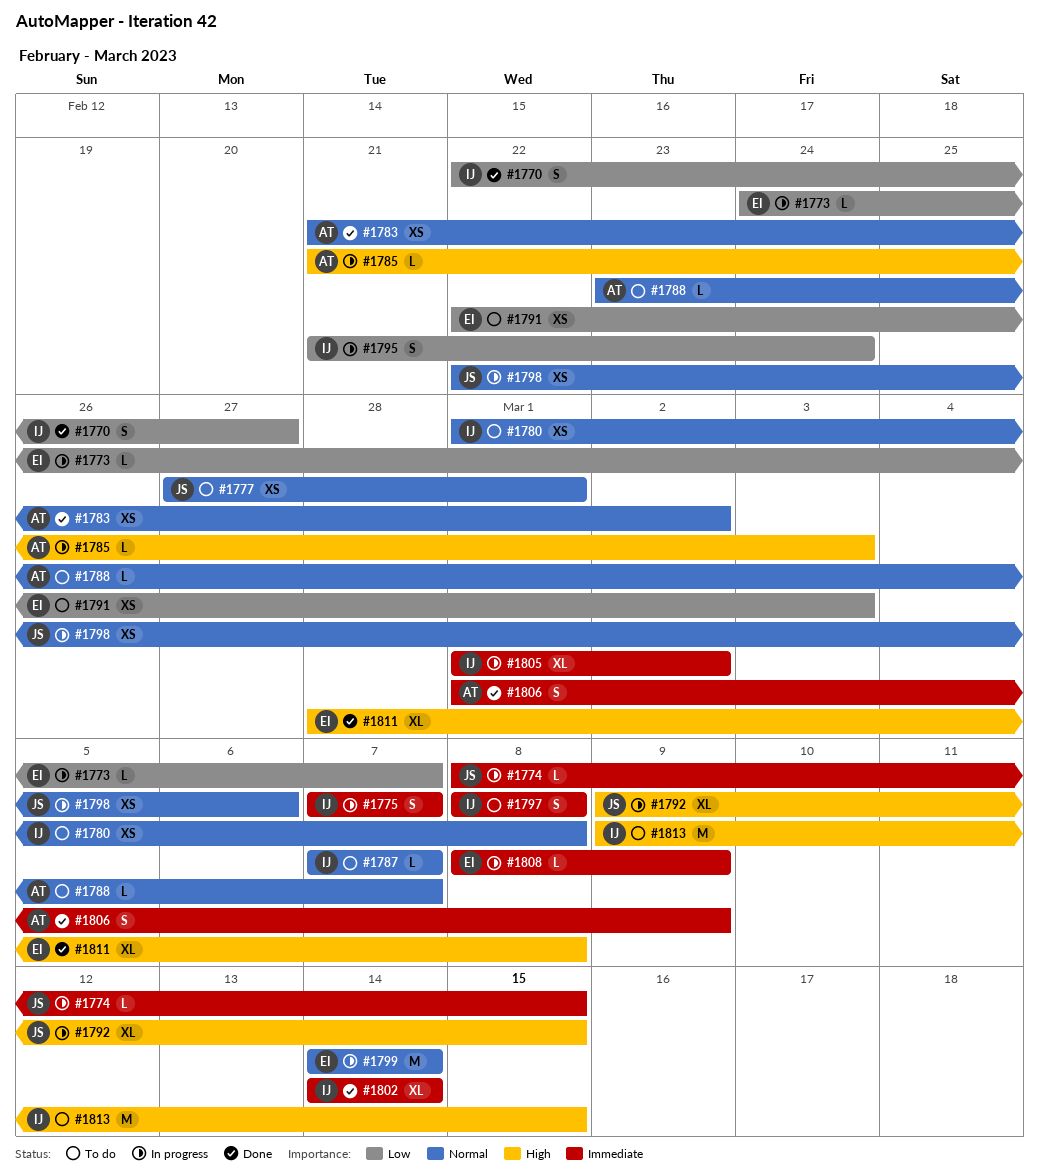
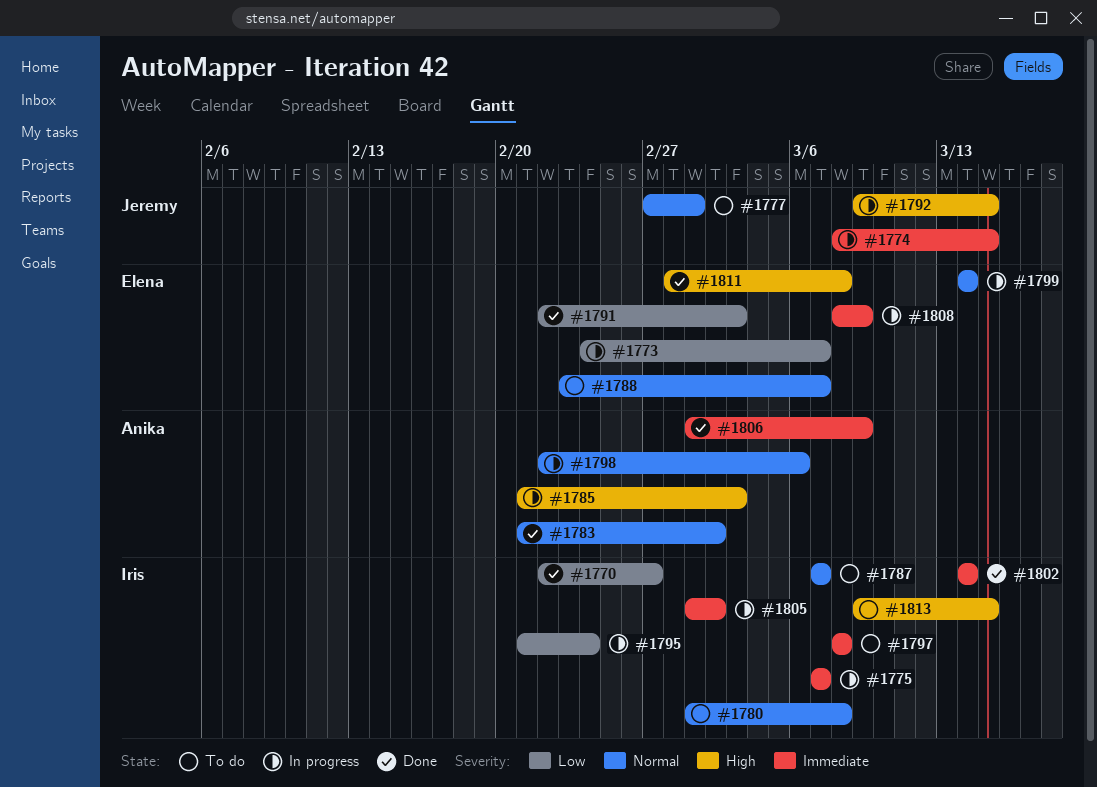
#1788, owner: Anika -> Elena
#1791, status: To do -> Done
#1798, owner: Jeremy -> Anika

